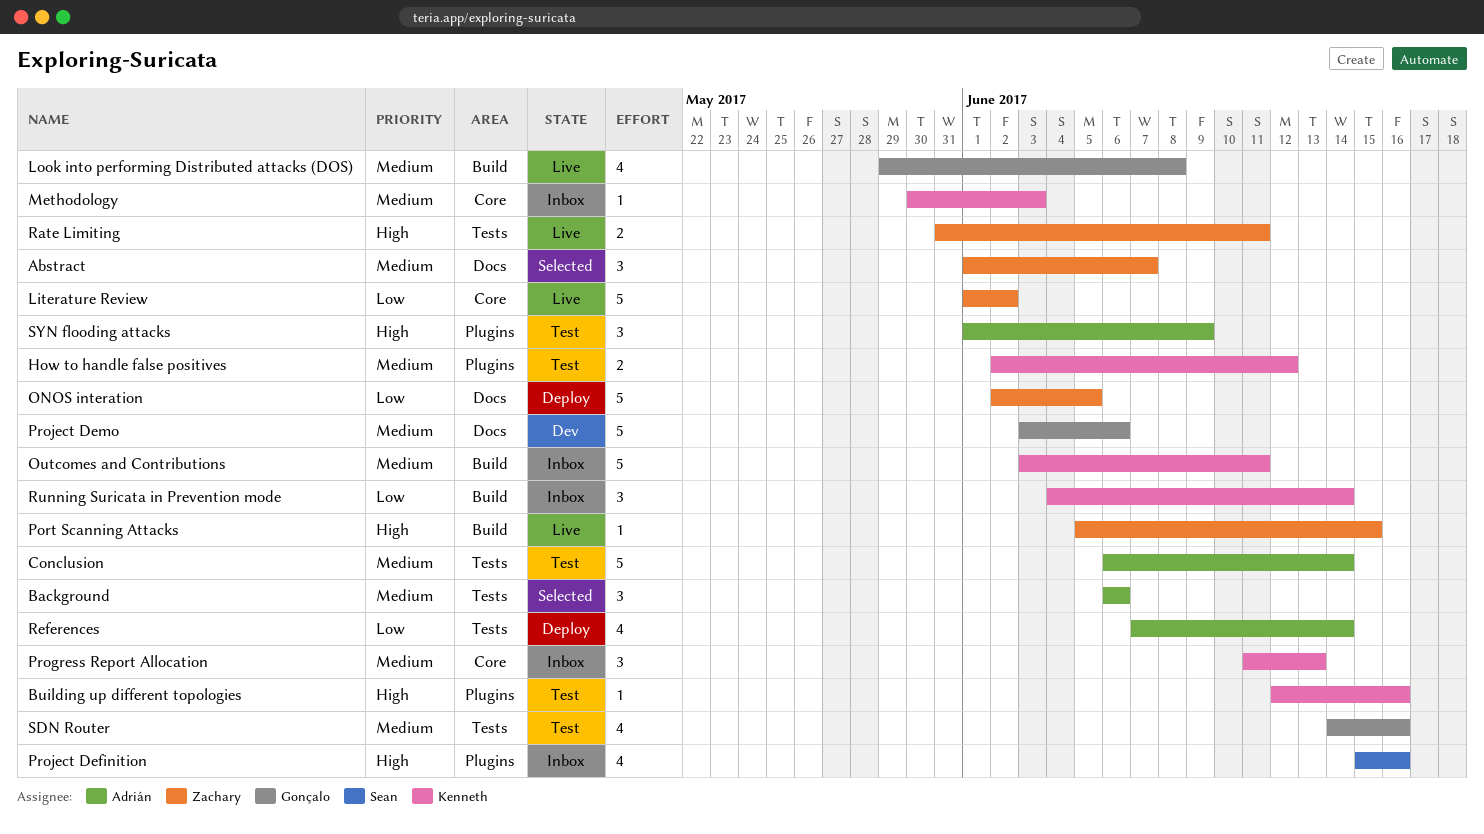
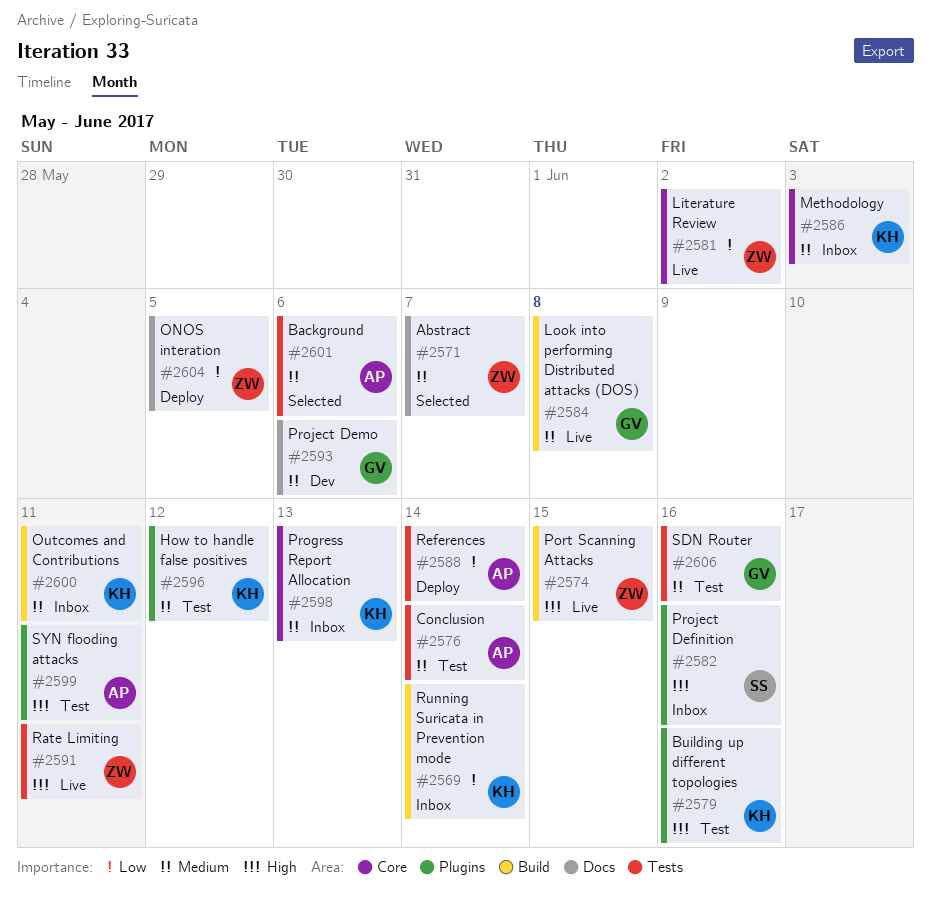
SYN flooding attacks, due: Jun 9 -> Jun 11

